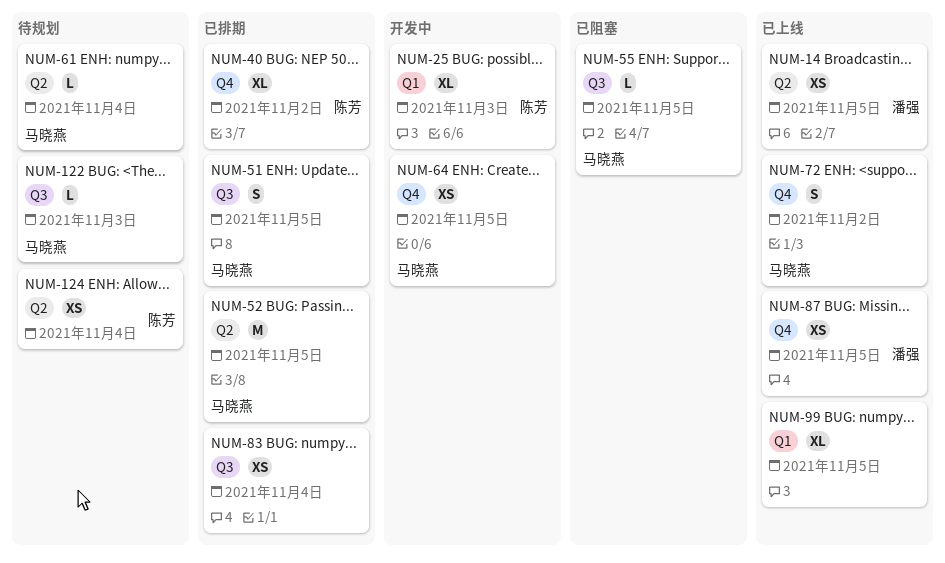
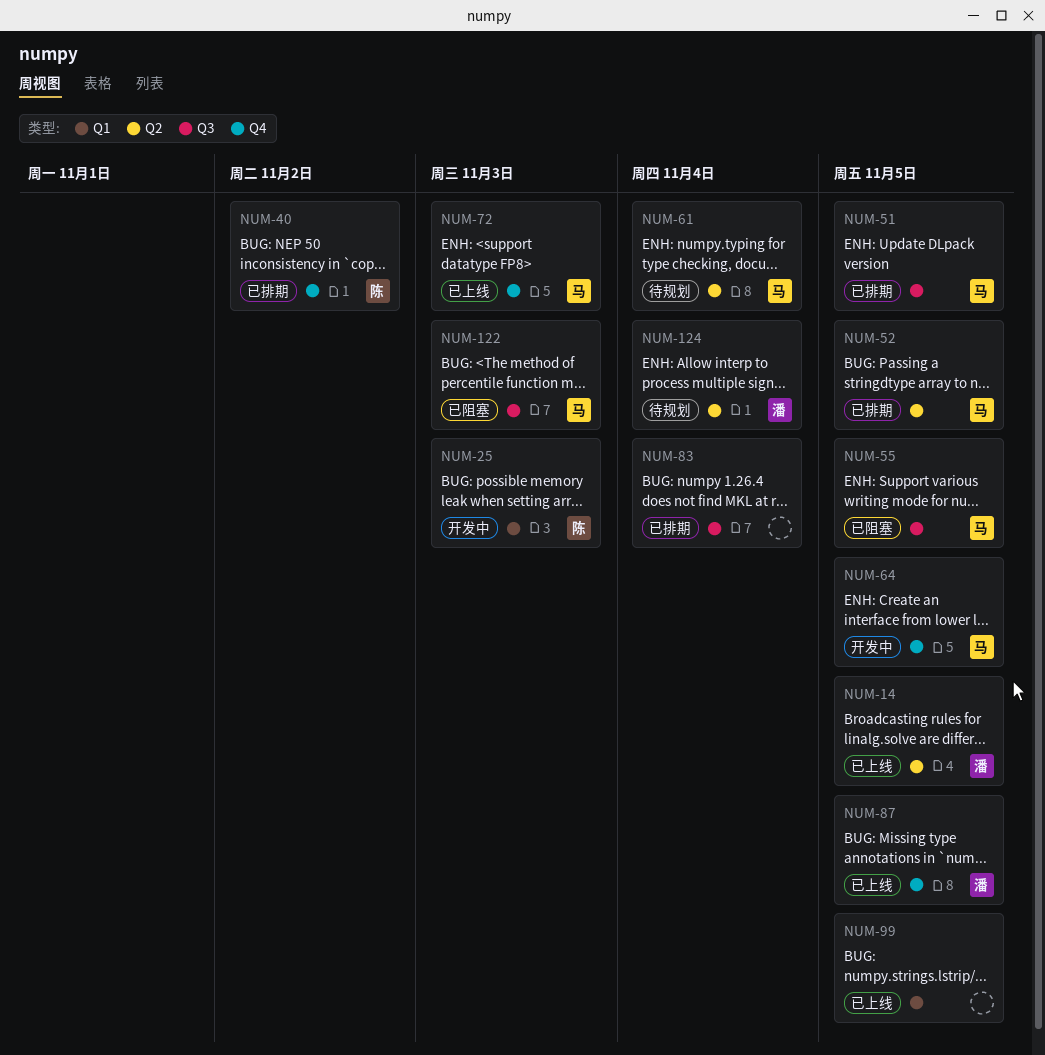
NUM-72, due: Nov 2 -> Nov 3
NUM-122, status: 待规划 -> 已阻塞
NUM-124, owner: 陈芳 -> 潘强

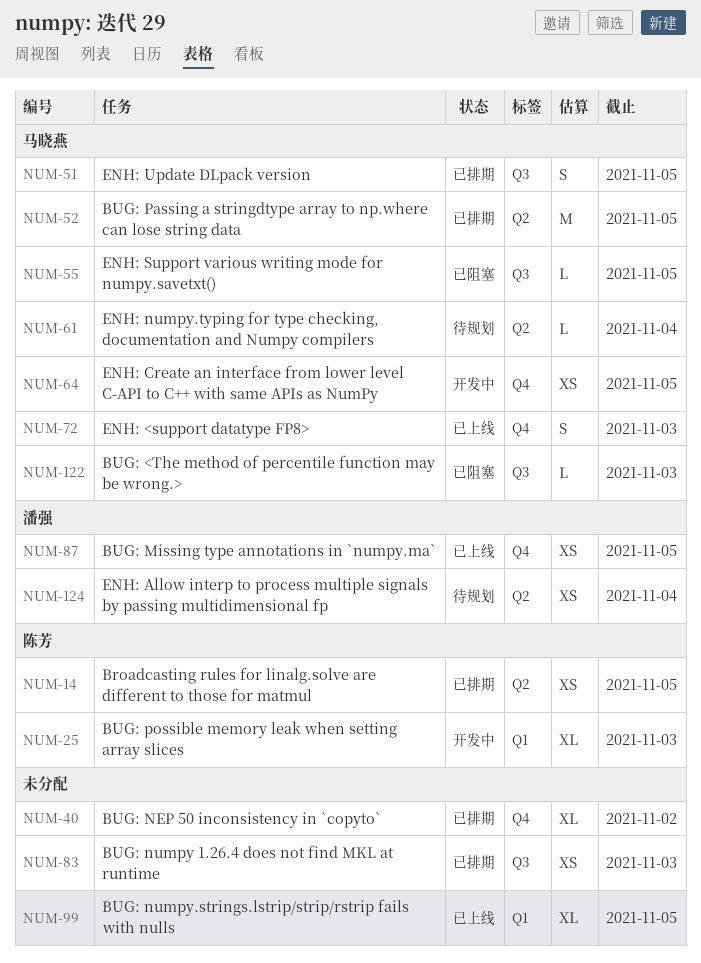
NUM-14, status: 已上线 -> 已排期
NUM-14, owner: 潘强 -> 陈芳
NUM-40, owner: 陈芳 -> none
NUM-83, due: Nov 4 -> Nov 3

